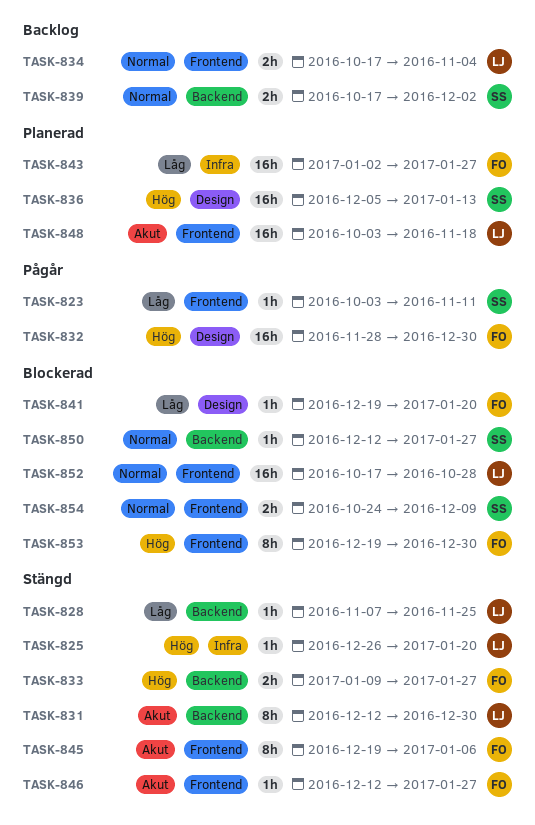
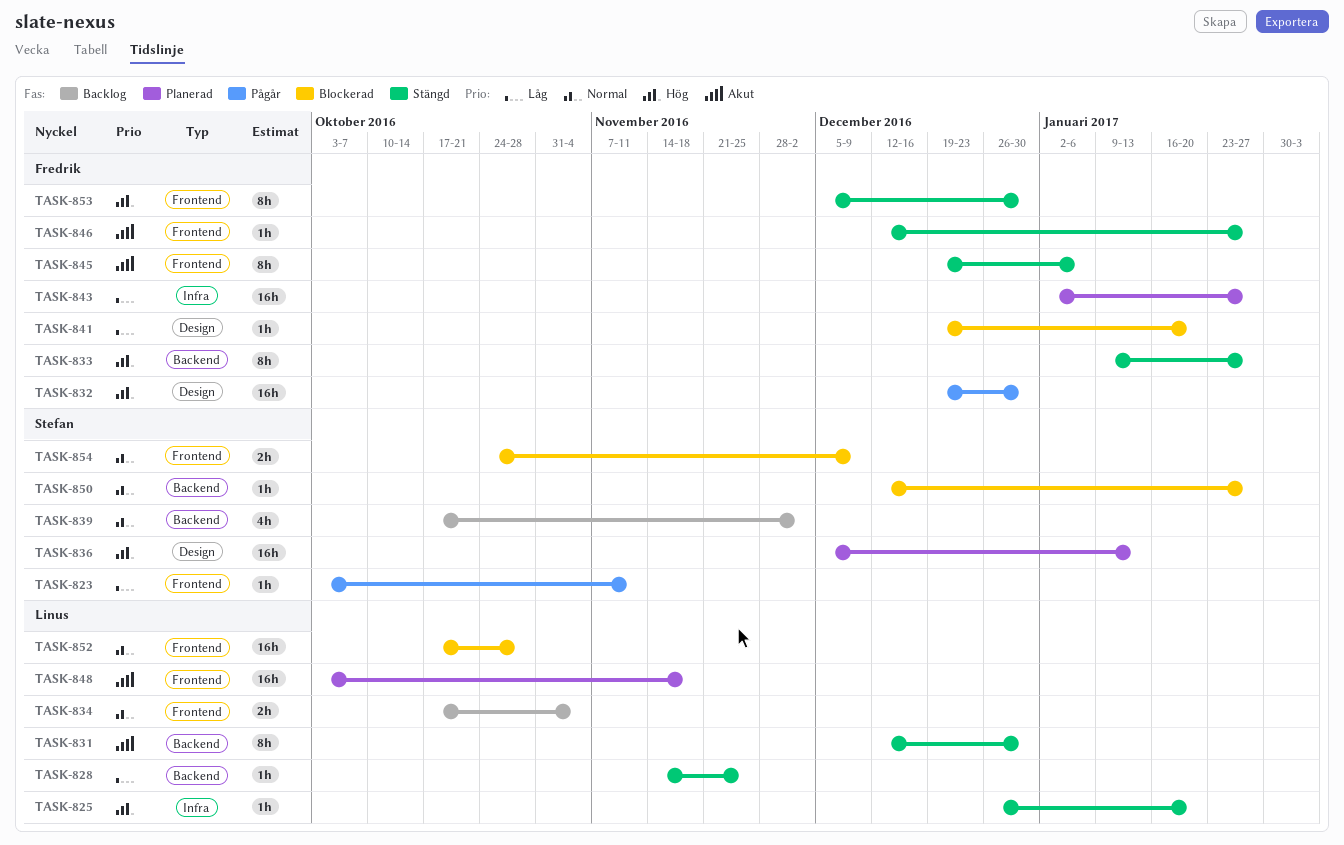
TASK-828, start: Nov 7 -> Nov 14
TASK-832, start: Nov 28 -> Dec 19
TASK-833, estimate: 2h -> 8h
TASK-839, estimate: 2h -> 4h
TASK-853, status: Blockerad -> Stängd
TASK-853, start: Dec 19 -> Dec 5

